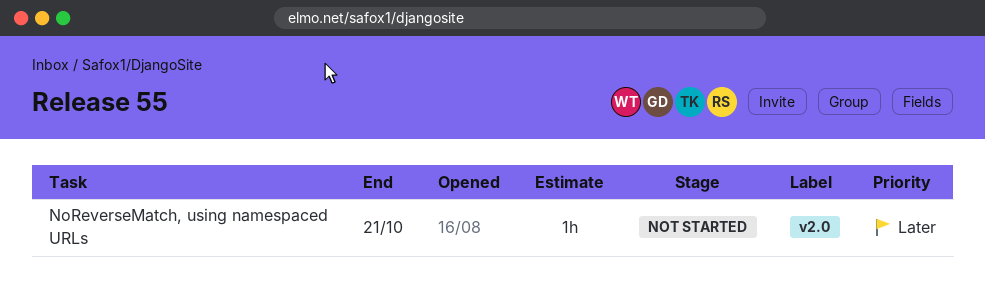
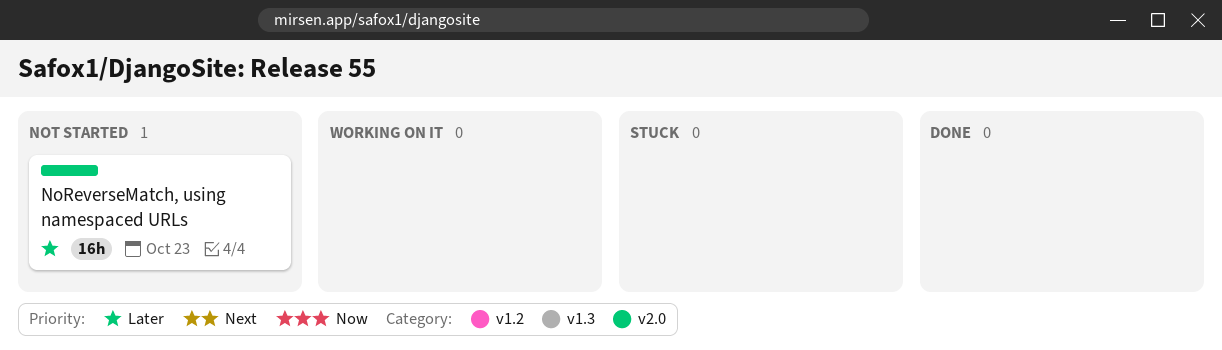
NoReverseMatch, using namespaced URLs, estimate: 1h -> 16h
NoReverseMatch, using namespaced URLs, due: Oct 21 -> Oct 23

